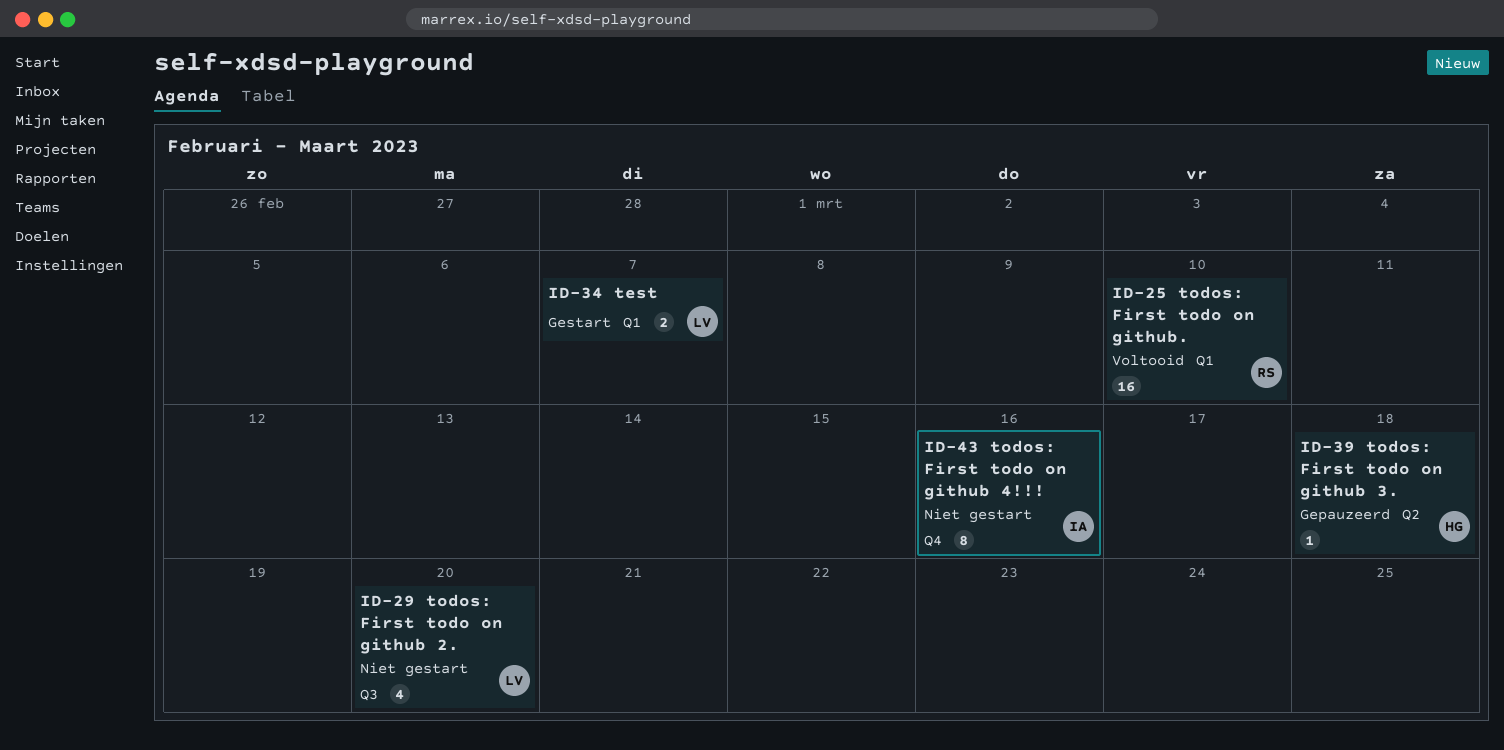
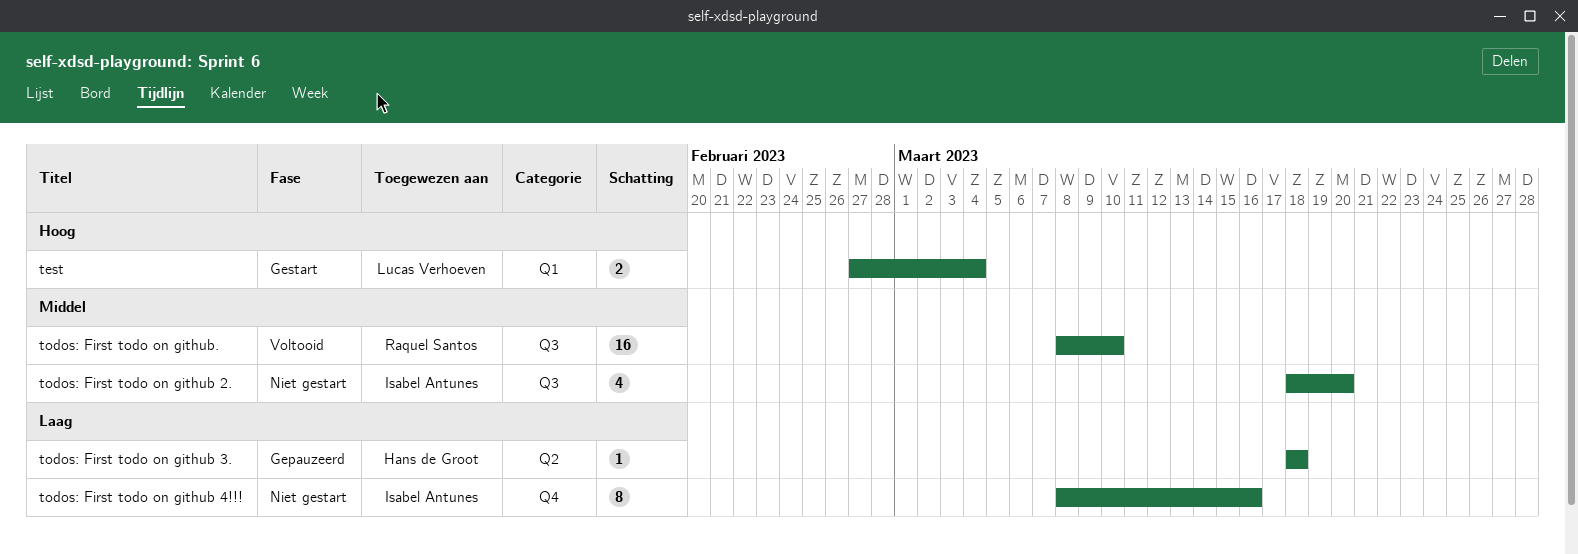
test, due: Mar 7 -> Mar 4
todos: First todo on github 2., owner: Lucas Verhoeven -> Isabel Antunes
todos: First todo on github., label: Q1 -> Q3

